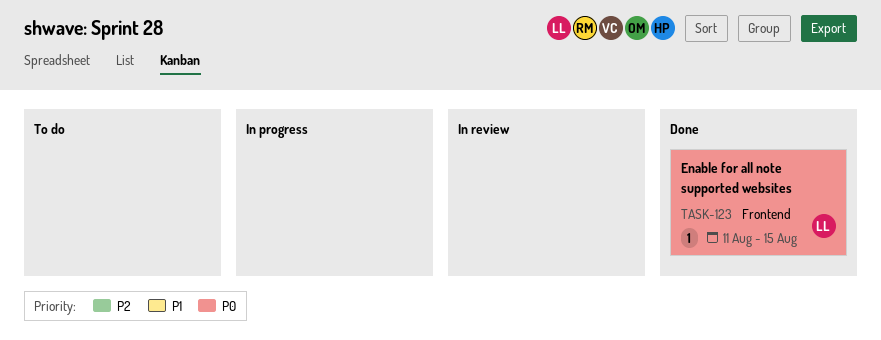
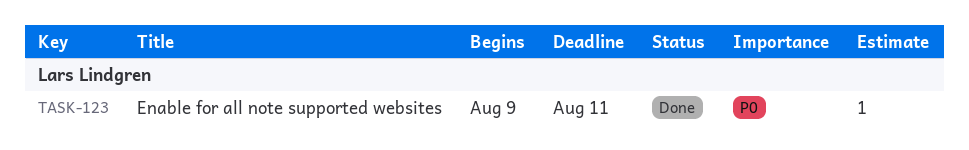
TASK-123, start: Aug 11 -> Aug 9
TASK-123, due: Aug 15 -> Aug 11

